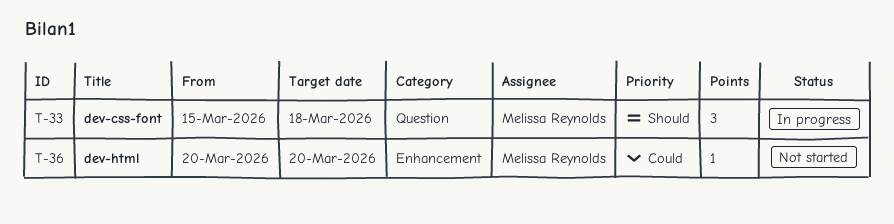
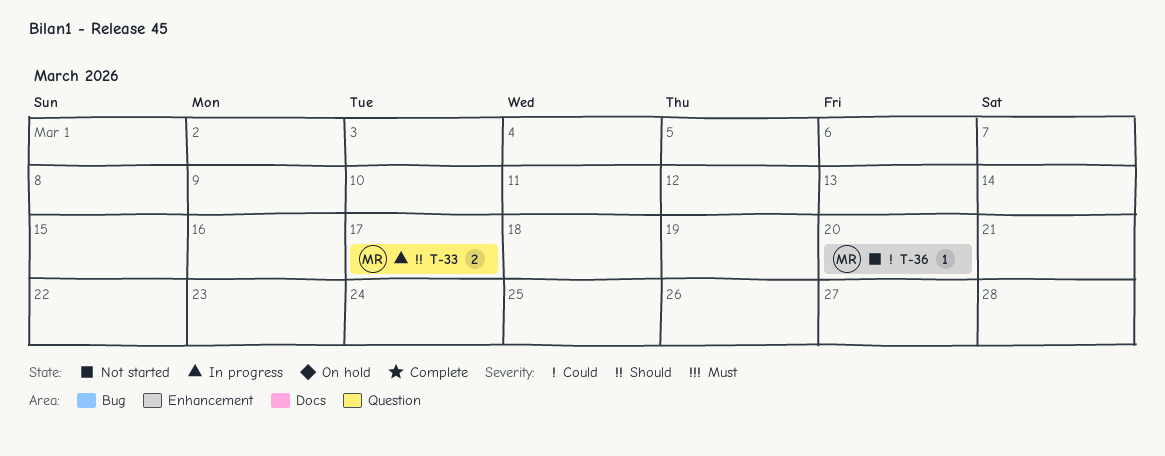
T-33, estimate: 3 -> 2
T-33, start: Mar 15 -> Mar 17
T-33, due: Mar 18 -> Mar 17

